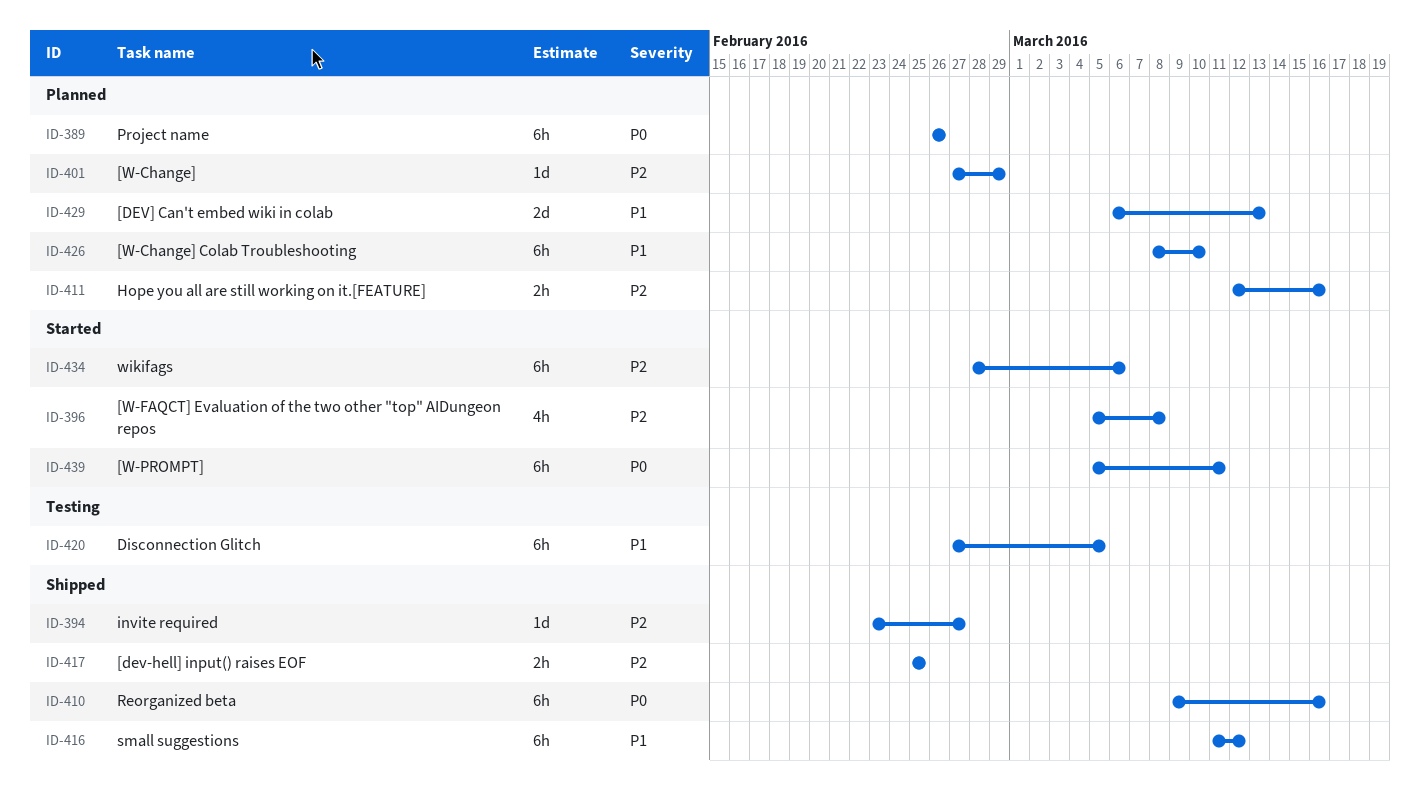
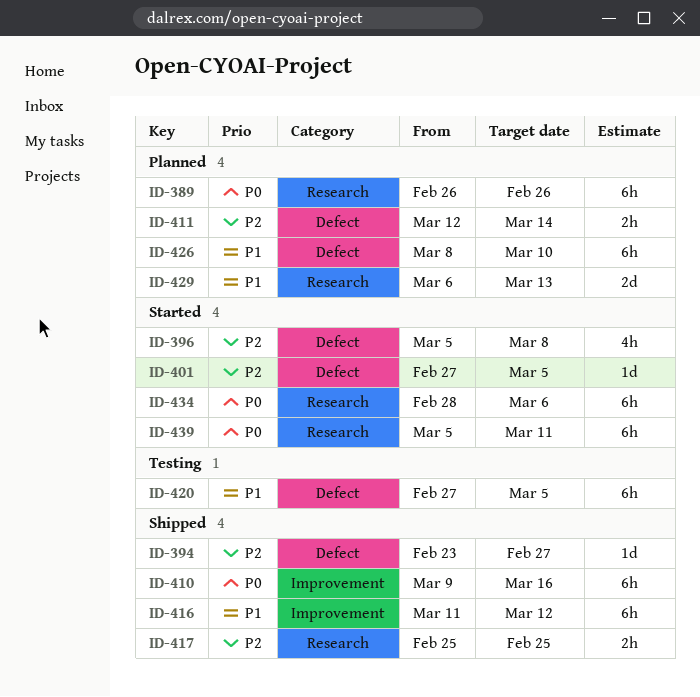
ID-401, status: Planned -> Started
ID-401, due: Feb 29 -> Mar 5
ID-411, due: Mar 16 -> Mar 14
ID-434, priority: P2 -> P0

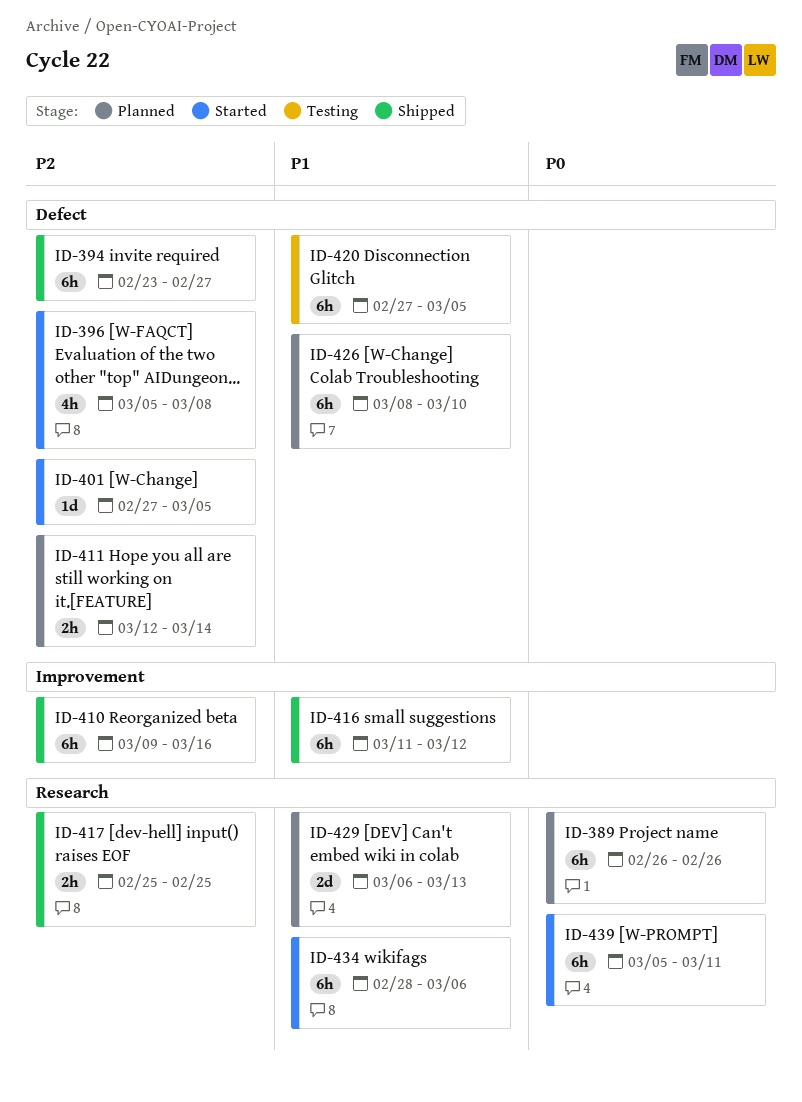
ID-394, estimate: 1d -> 6h
ID-410, priority: P0 -> P2
ID-434, priority: P0 -> P1

